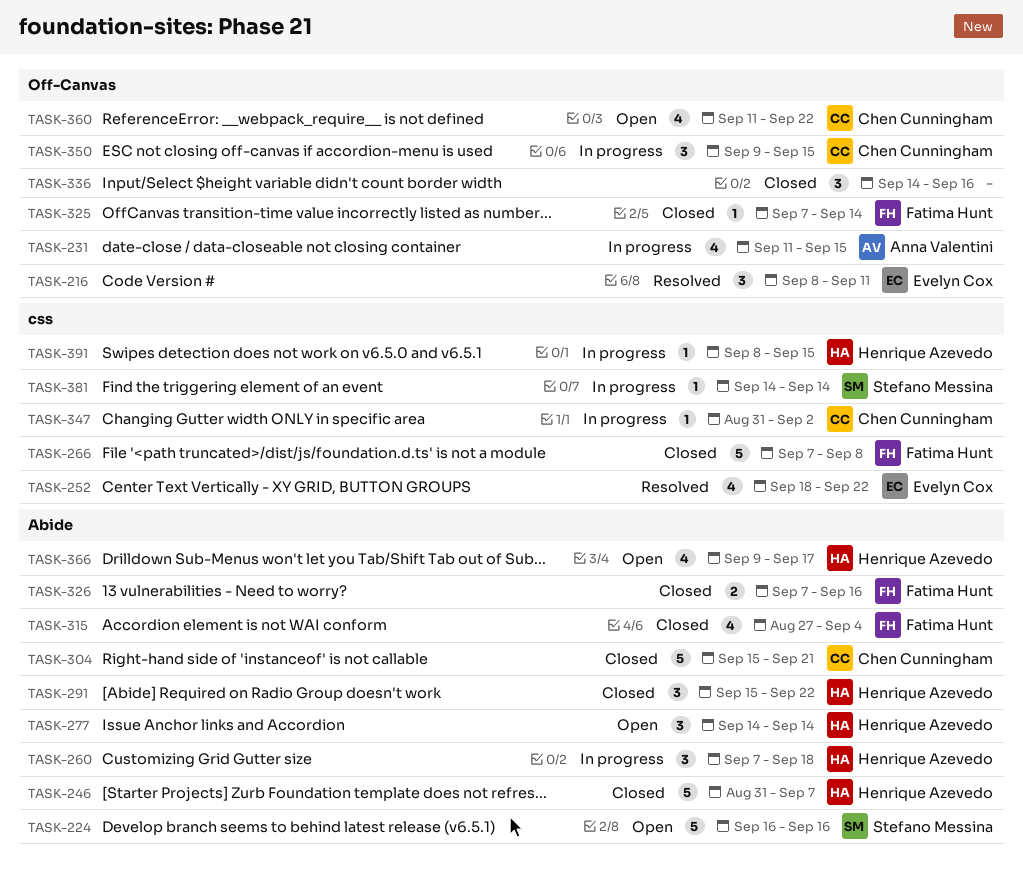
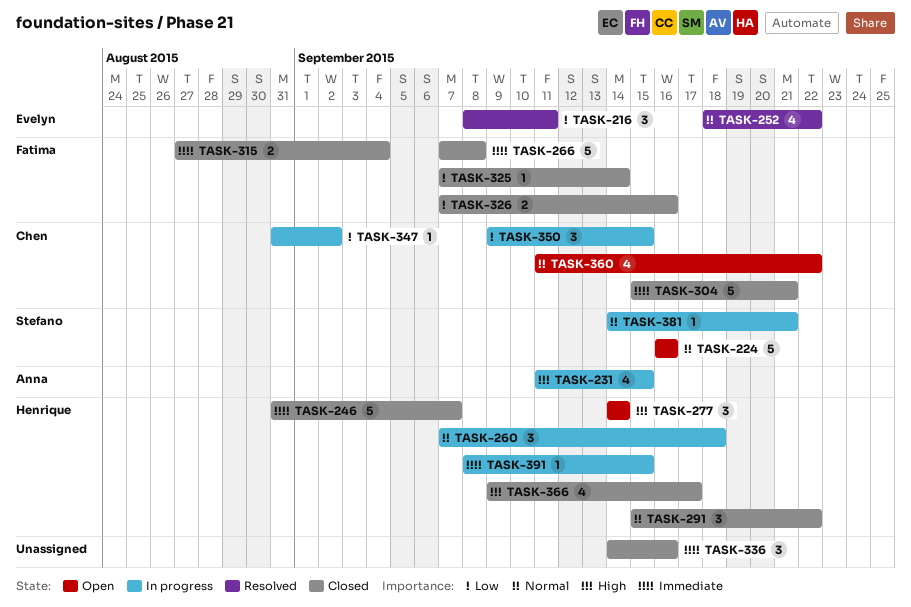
TASK-315, estimate: 4 -> 2
TASK-366, status: Open -> Closed
TASK-381, due: Sep 14 -> Sep 21

